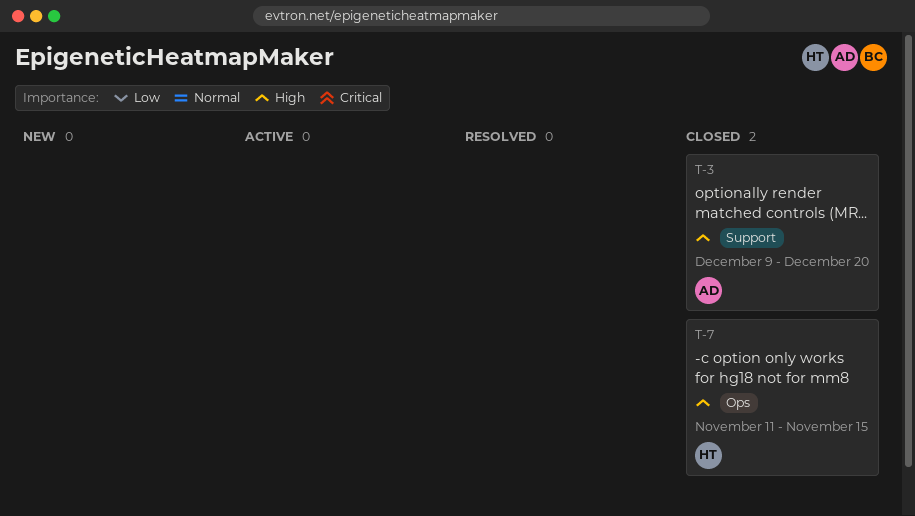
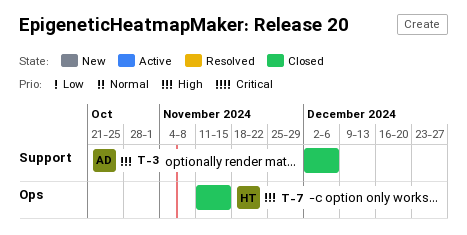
T-3, start: Dec 9 -> Dec 2
T-3, due: Dec 20 -> Dec 6

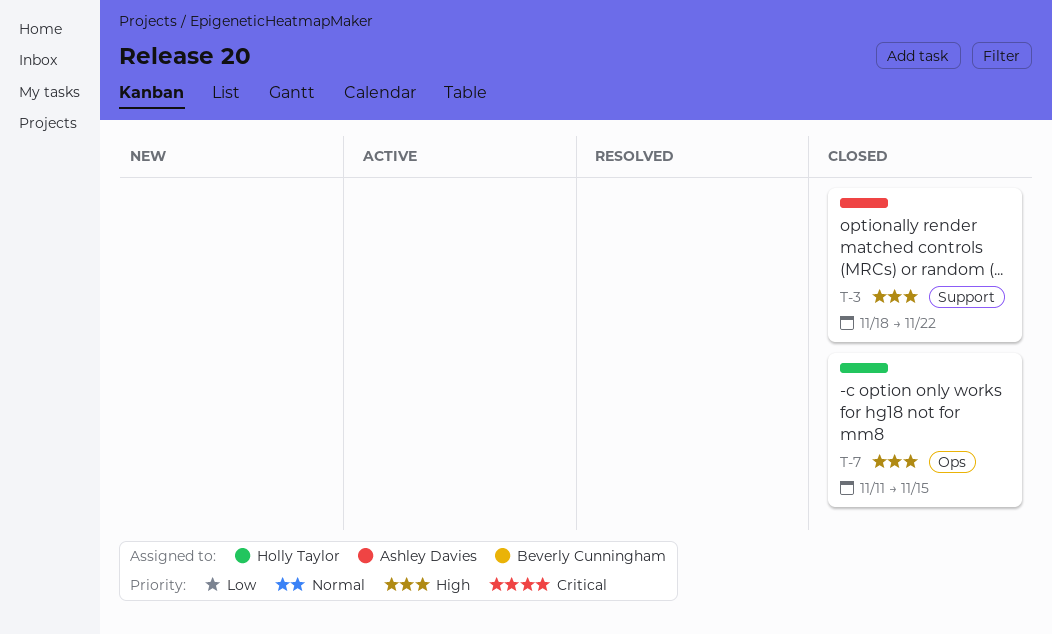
T-3, start: Dec 2 -> Nov 18
T-3, due: Dec 6 -> Nov 22

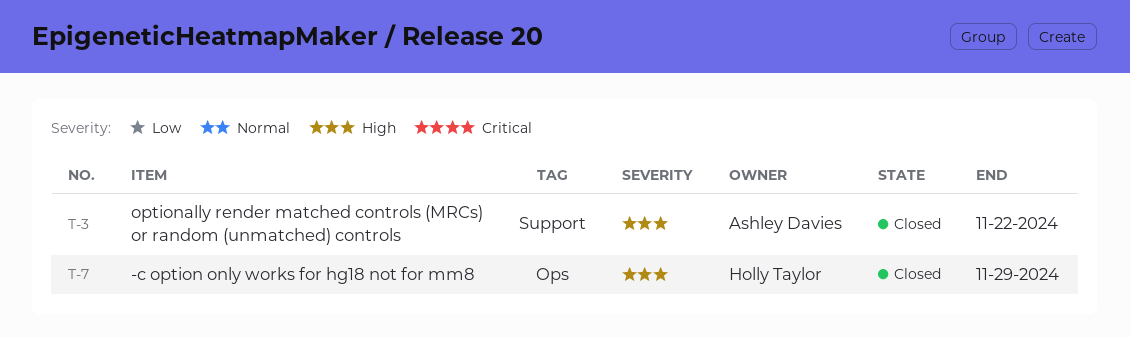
T-7, due: Nov 15 -> Nov 29

